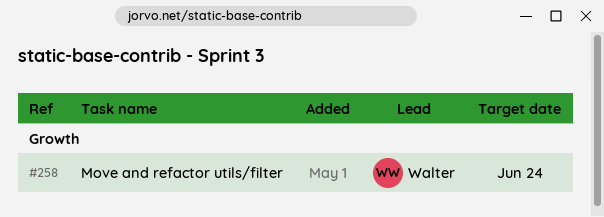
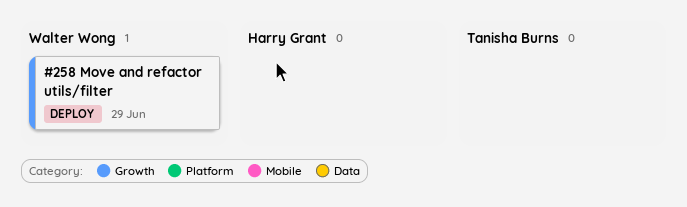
#258, due: Jun 24 -> Jun 29

